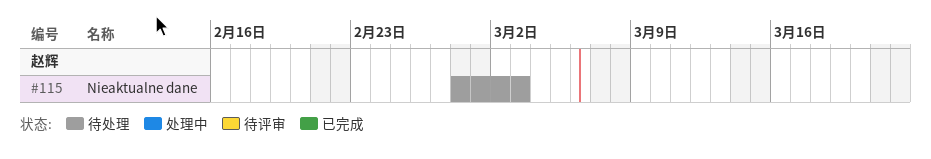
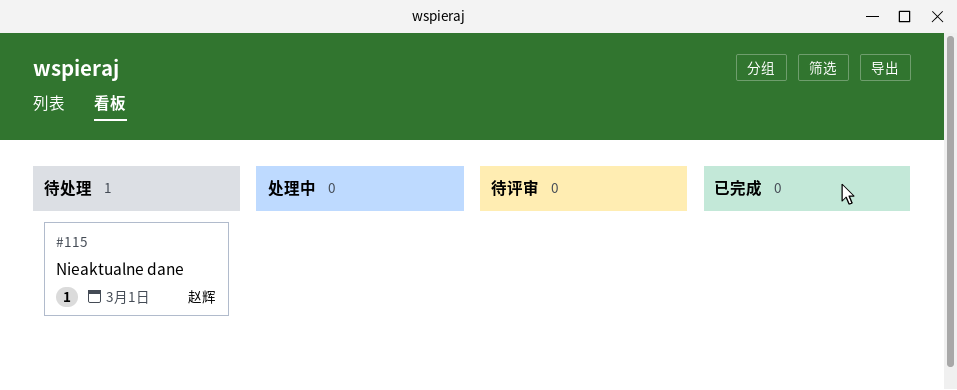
#115, due: Mar 3 -> Mar 1

